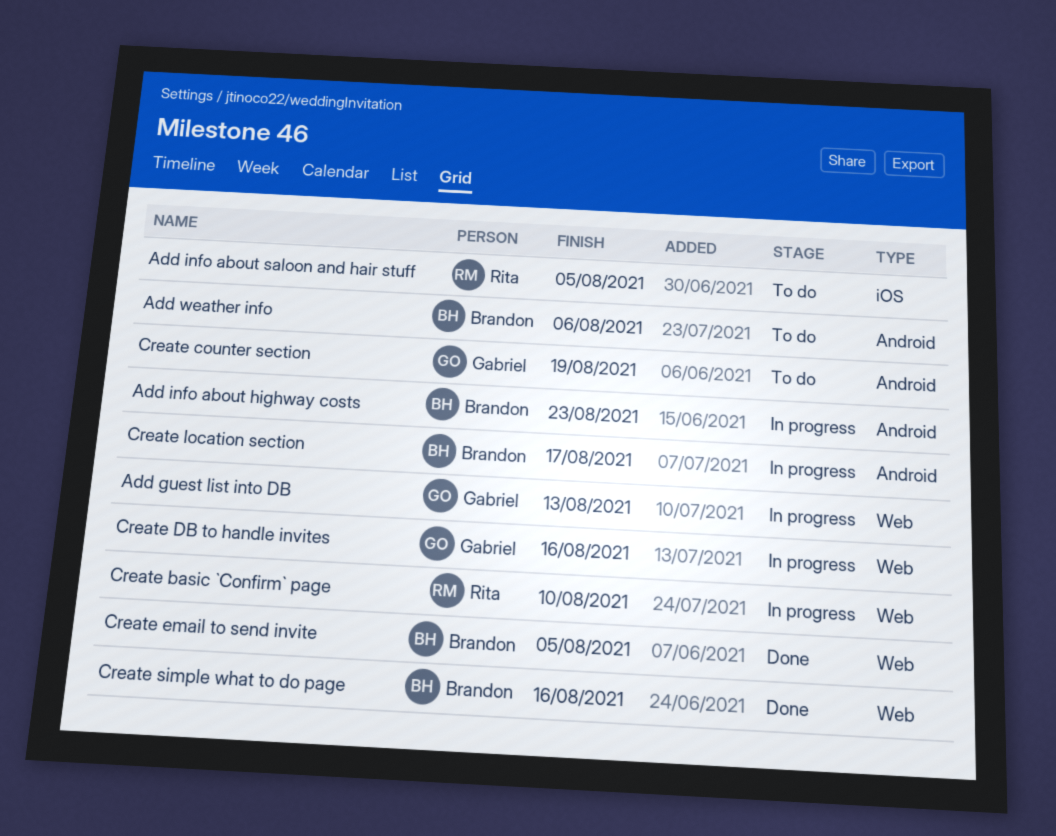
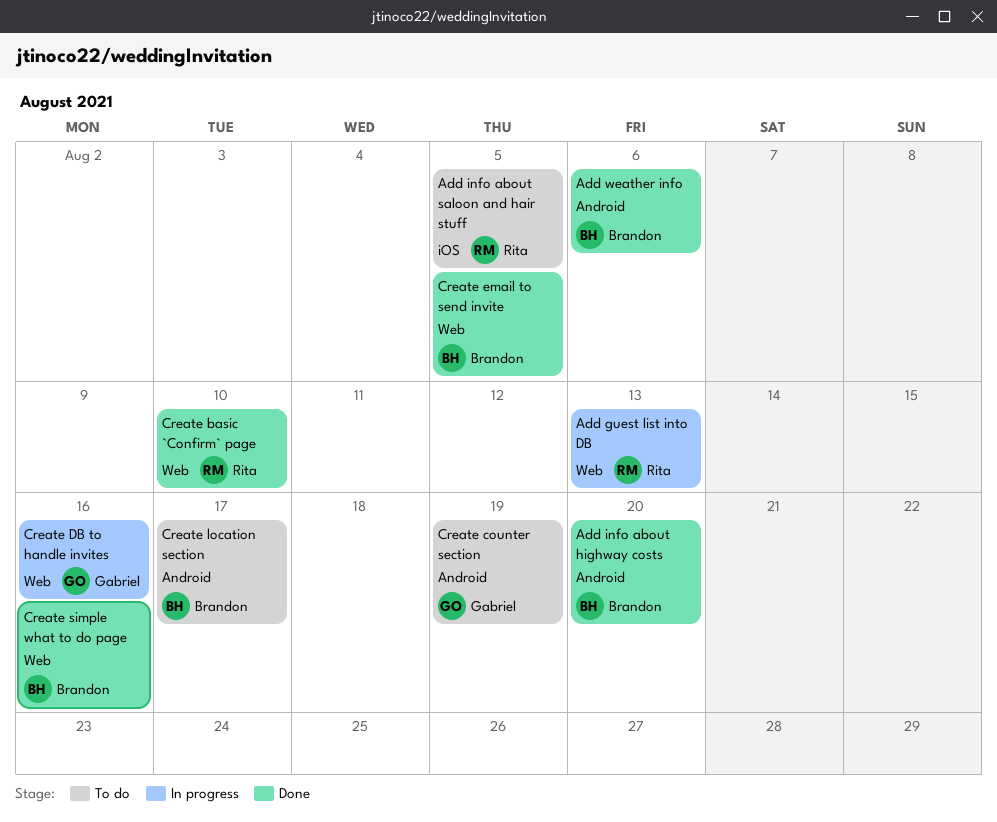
Add guest list into DB, owner: Gabriel -> Rita
Add info about highway costs, status: In progress -> Done
Add info about highway costs, due: Aug 23 -> Aug 20
Add weather info, status: To do -> Done
Create basic `Confirm` page, status: In progress -> Done
Create location section, status: In progress -> To do

